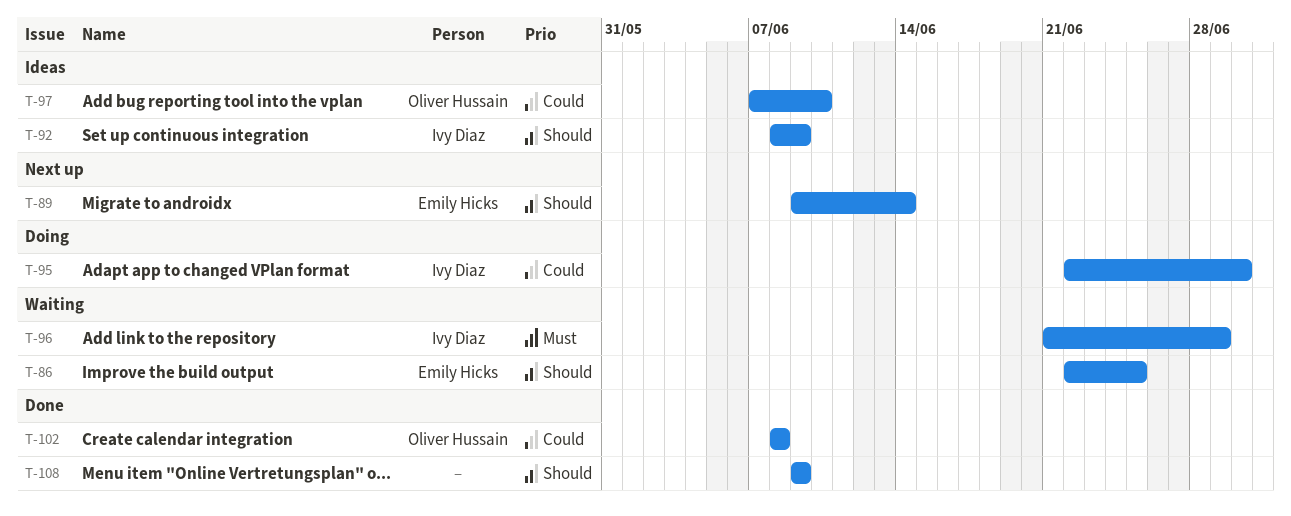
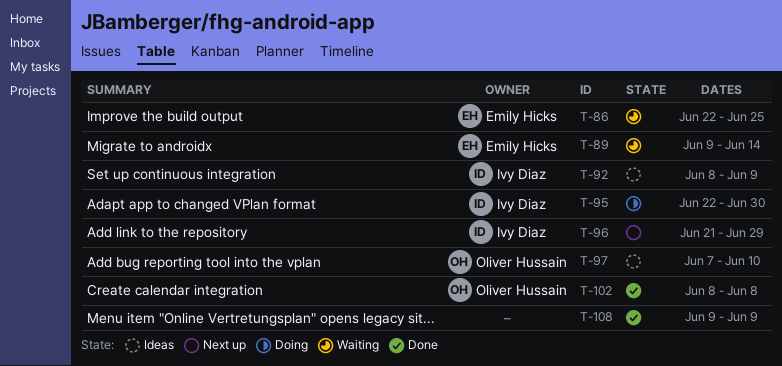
T-89, status: Next up -> Waiting
T-96, status: Waiting -> Next up

